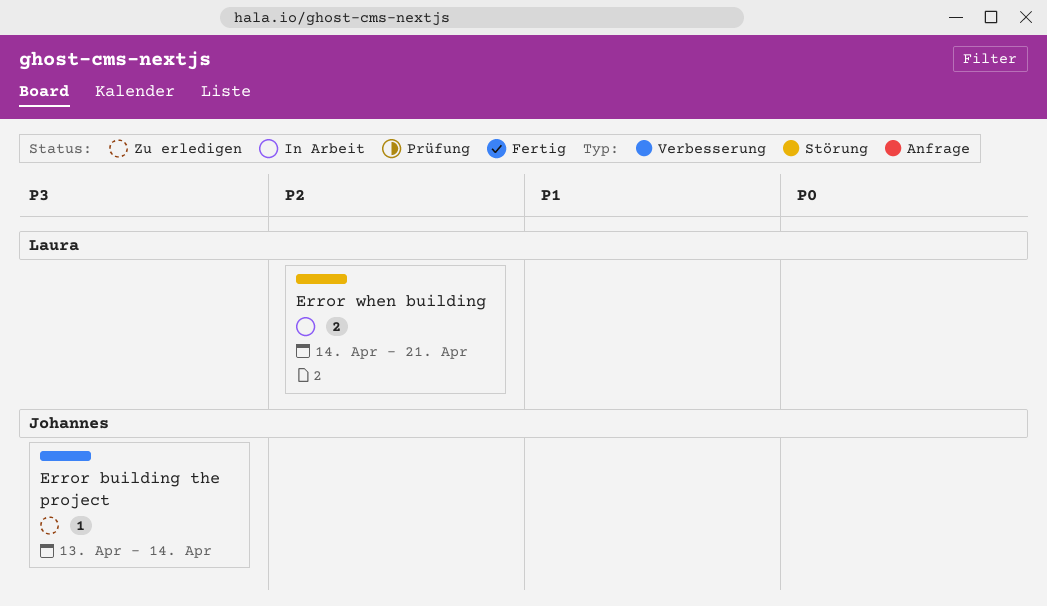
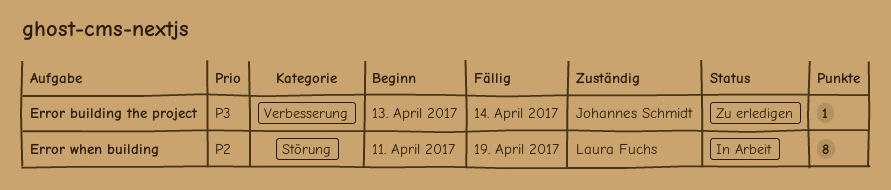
Error when building, estimate: 2 -> 8
Error when building, start: Apr 14 -> Apr 11
Error when building, due: Apr 21 -> Apr 19

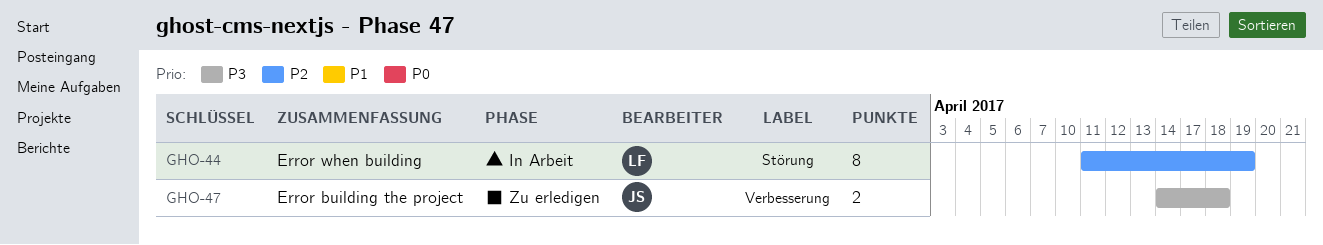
Error building the project, estimate: 1 -> 2
Error building the project, start: Apr 13 -> Apr 14
Error building the project, due: Apr 14 -> Apr 18

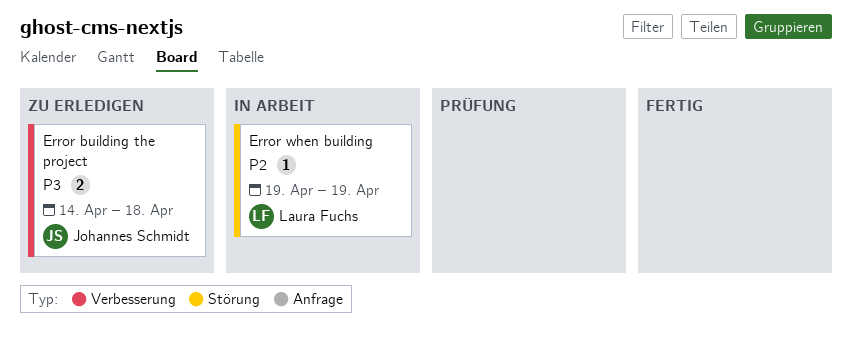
Error when building, estimate: 8 -> 1
Error when building, start: Apr 11 -> Apr 19

